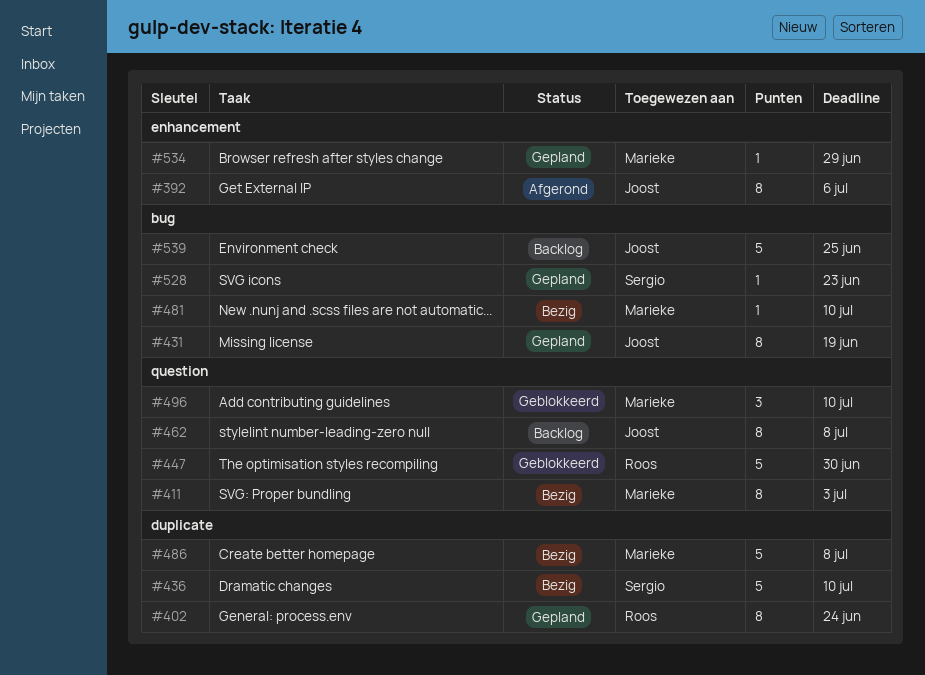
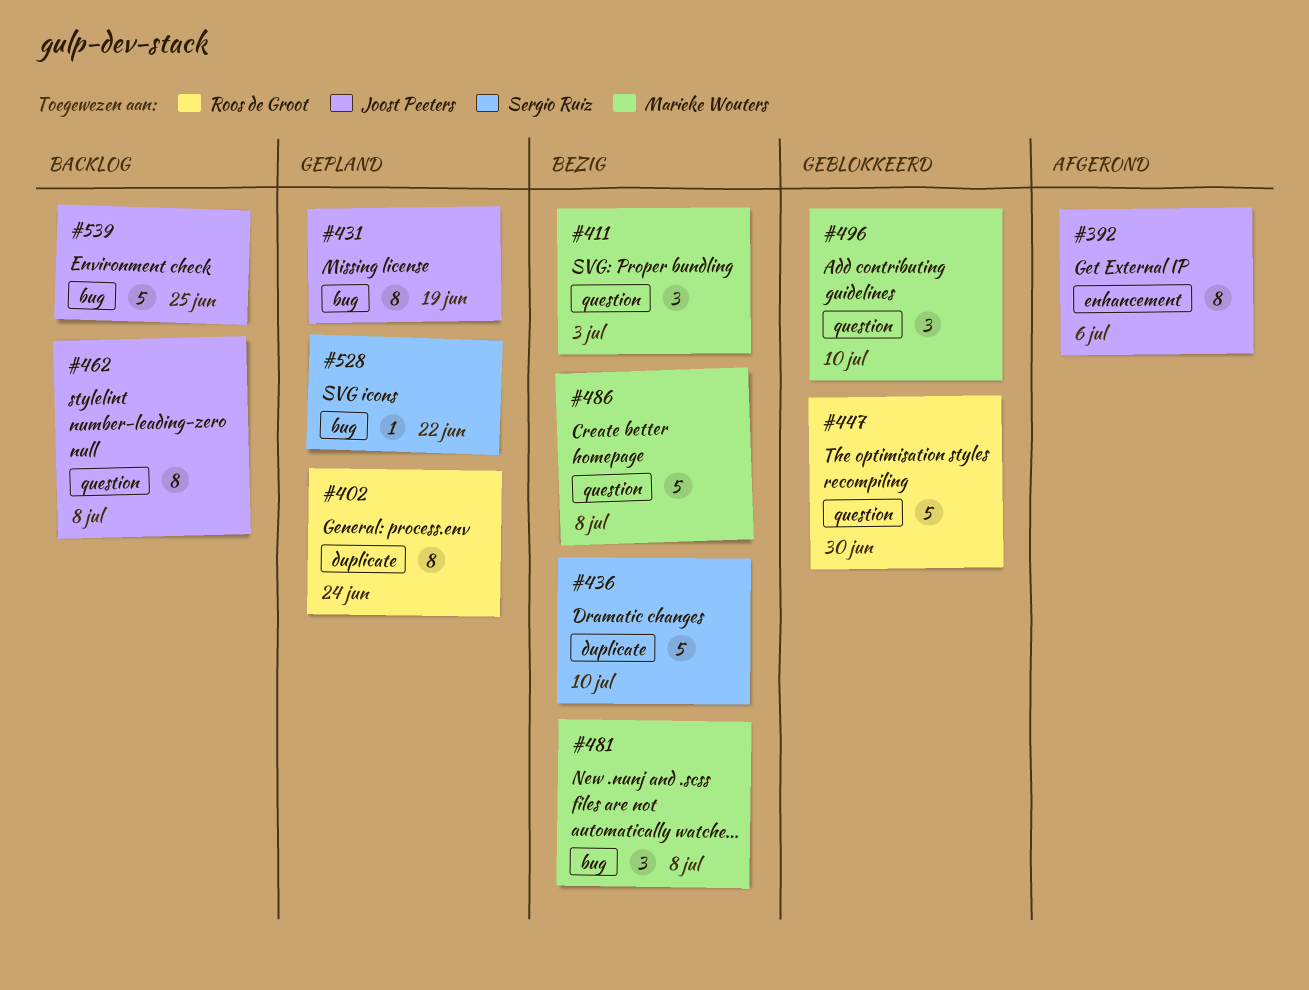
#411, estimate: 8 -> 3
#481, estimate: 1 -> 3
#481, due: Jul 10 -> Jul 8
#486, label: duplicate -> question
#528, due: Jun 23 -> Jun 22
#534: present -> none

